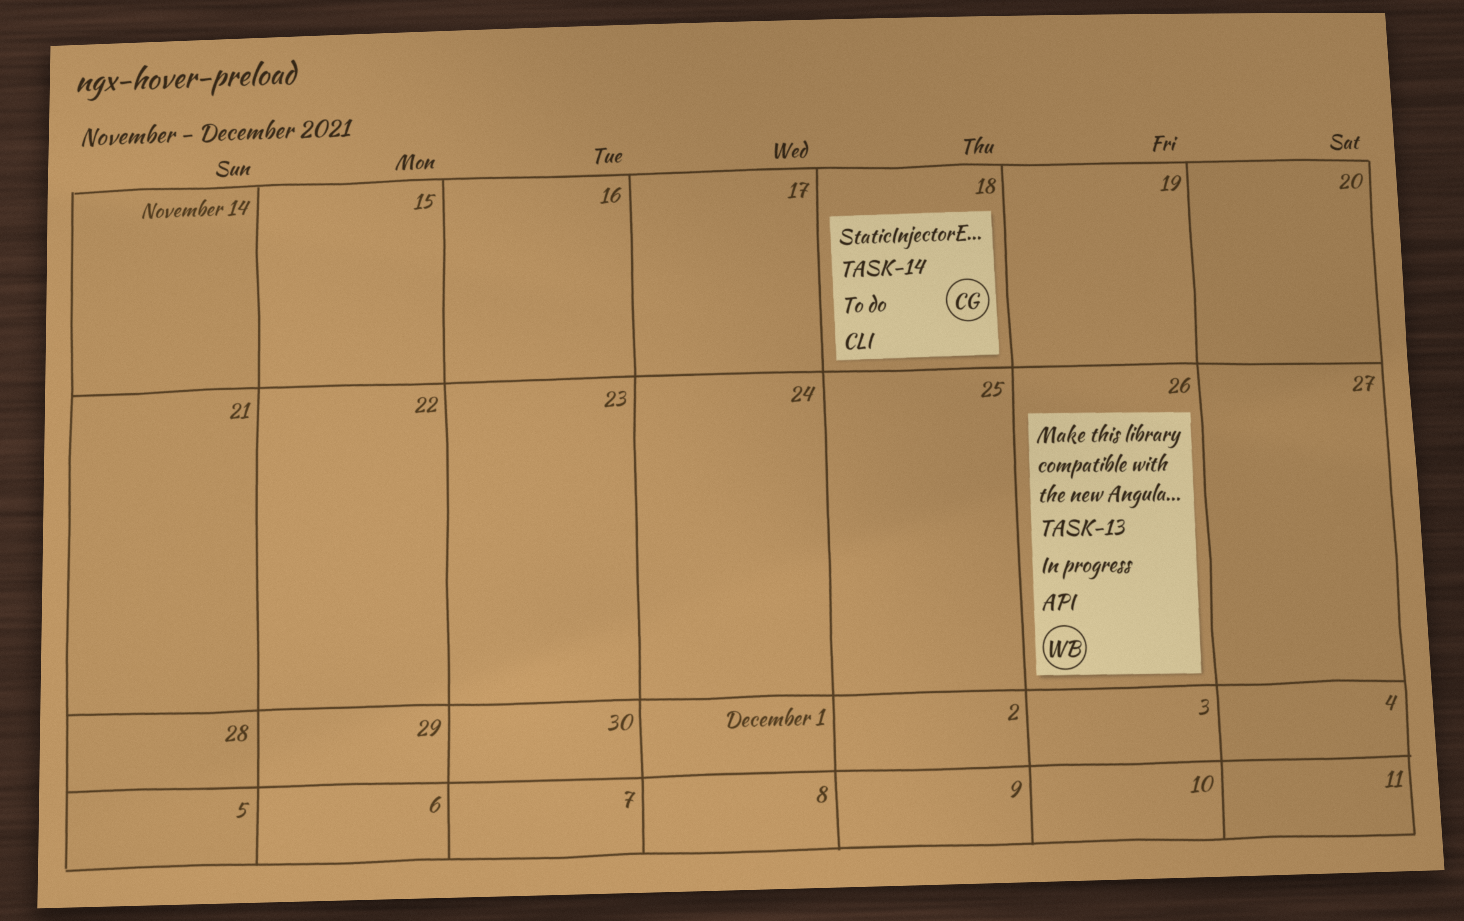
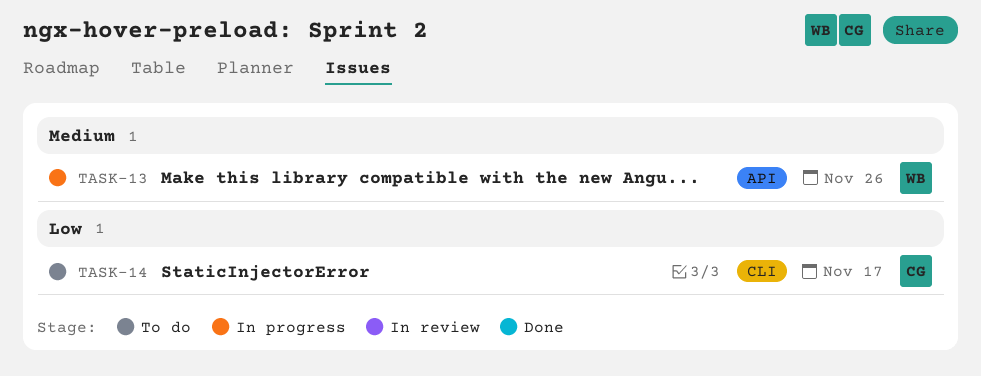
TASK-14, due: Nov 18 -> Nov 17

